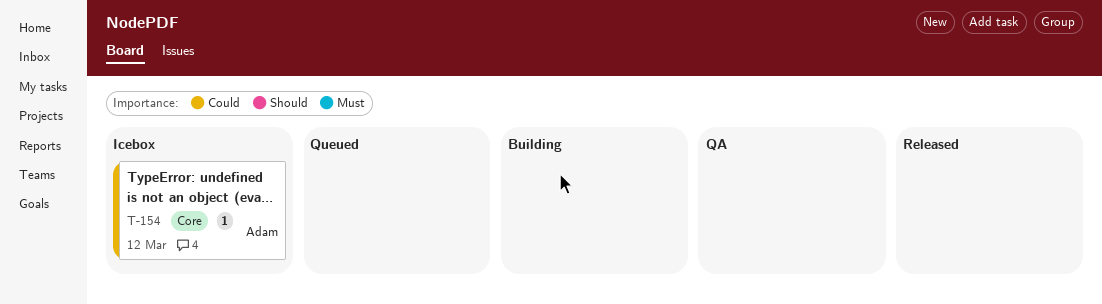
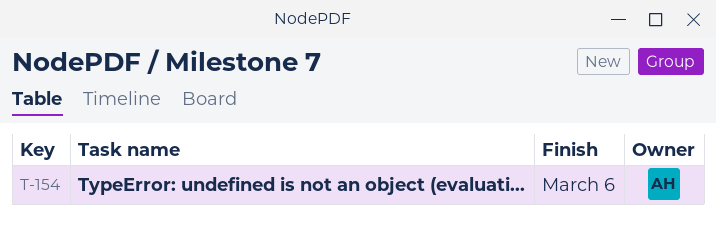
T-154, due: Mar 12 -> Mar 6

